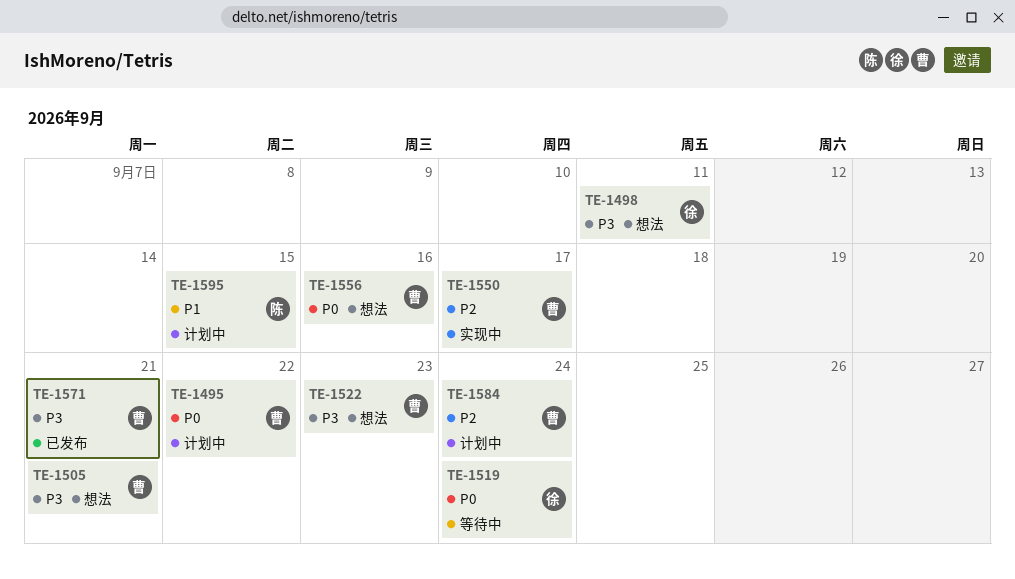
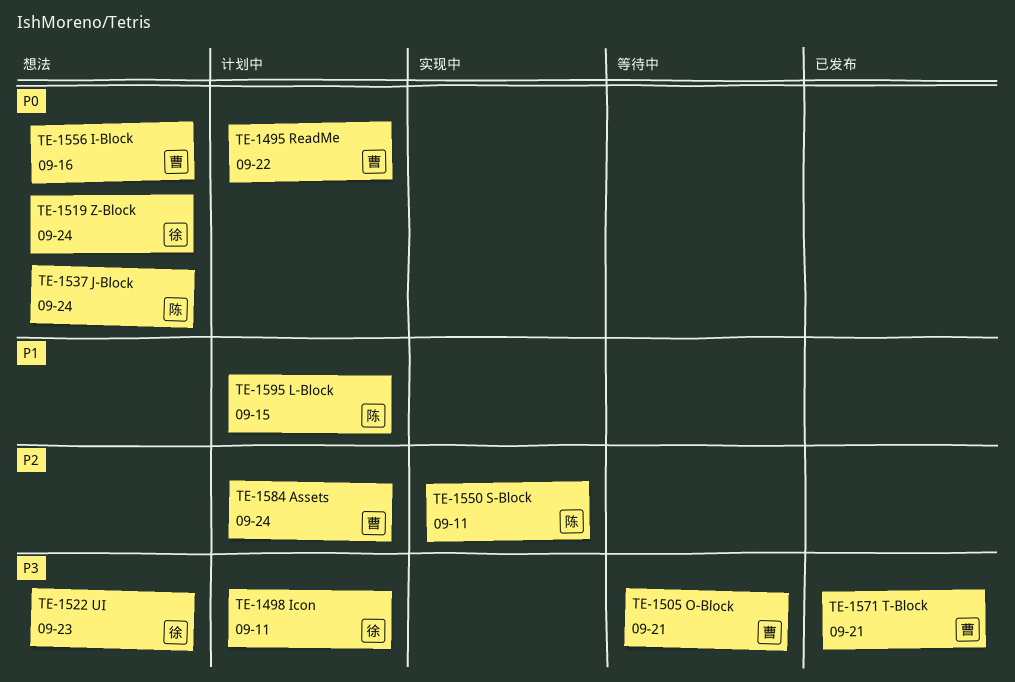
TE-1498, status: 想法 -> 计划中
TE-1505, status: 想法 -> 等待中
TE-1519, status: 等待中 -> 想法
TE-1522, owner: 曹 -> 徐
TE-1537: none -> present
TE-1550, owner: 曹 -> 陈
TE-1550, due: Sep 17 -> Sep 11

